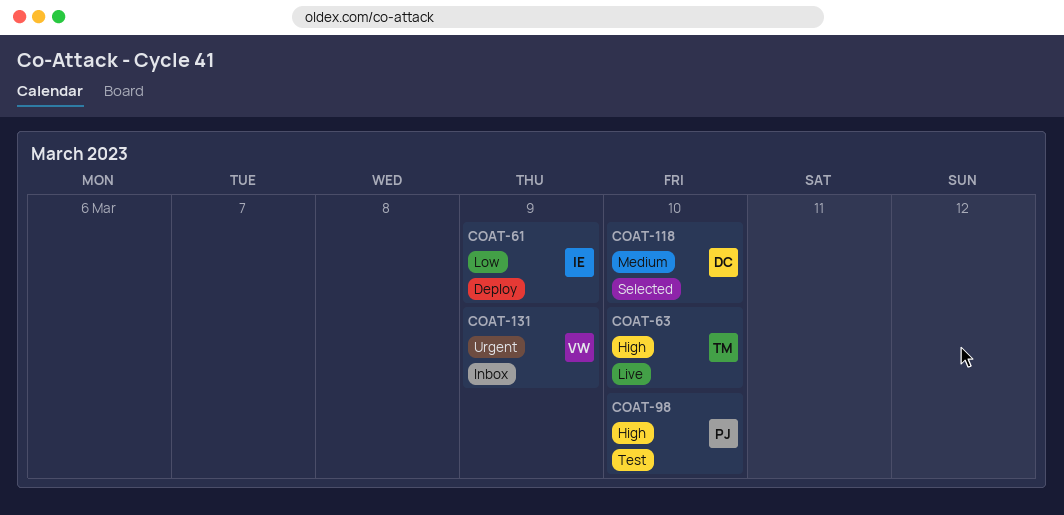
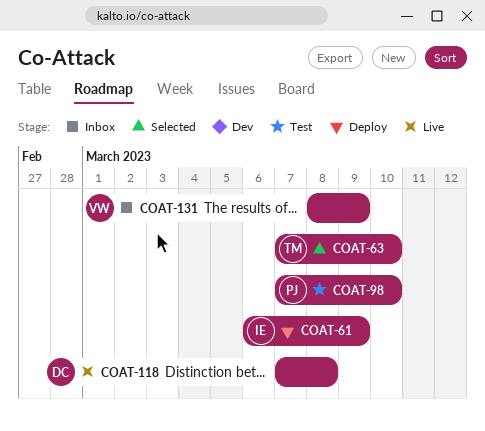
COAT-63, status: Live -> Selected
COAT-118, status: Selected -> Live
COAT-118, due: Mar 10 -> Mar 8

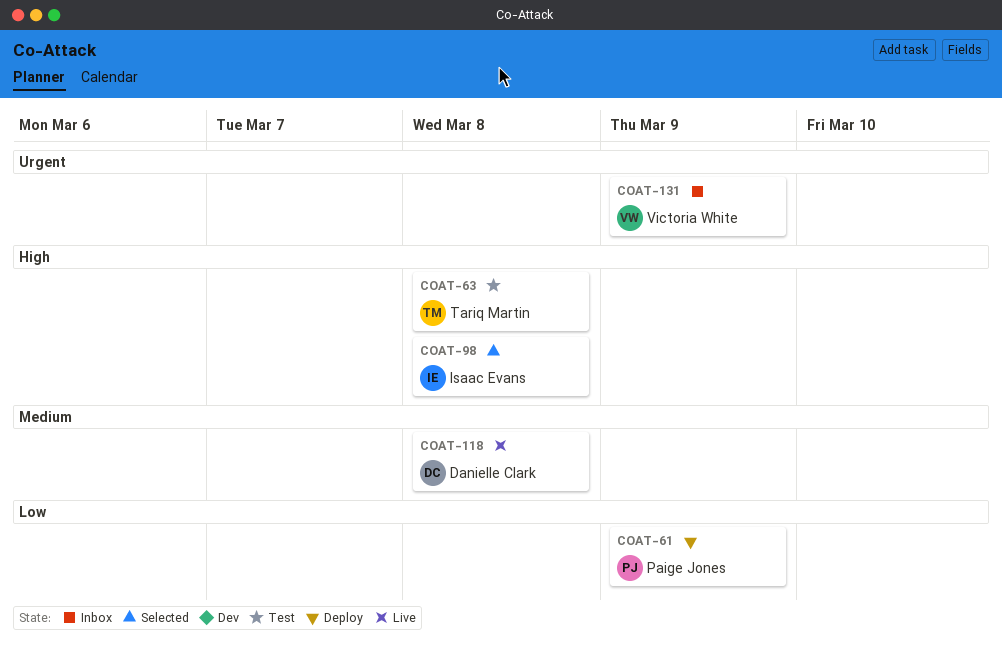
COAT-61, owner: Isaac Evans -> Paige Jones
COAT-63, status: Selected -> Test
COAT-63, due: Mar 10 -> Mar 8
COAT-98, status: Test -> Selected
COAT-98, owner: Paige Jones -> Isaac Evans
COAT-98, due: Mar 10 -> Mar 8

